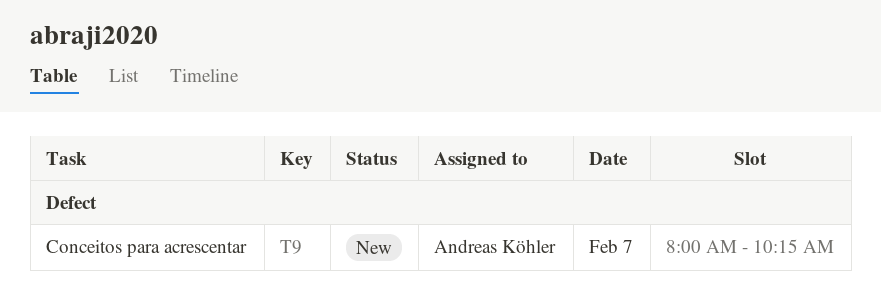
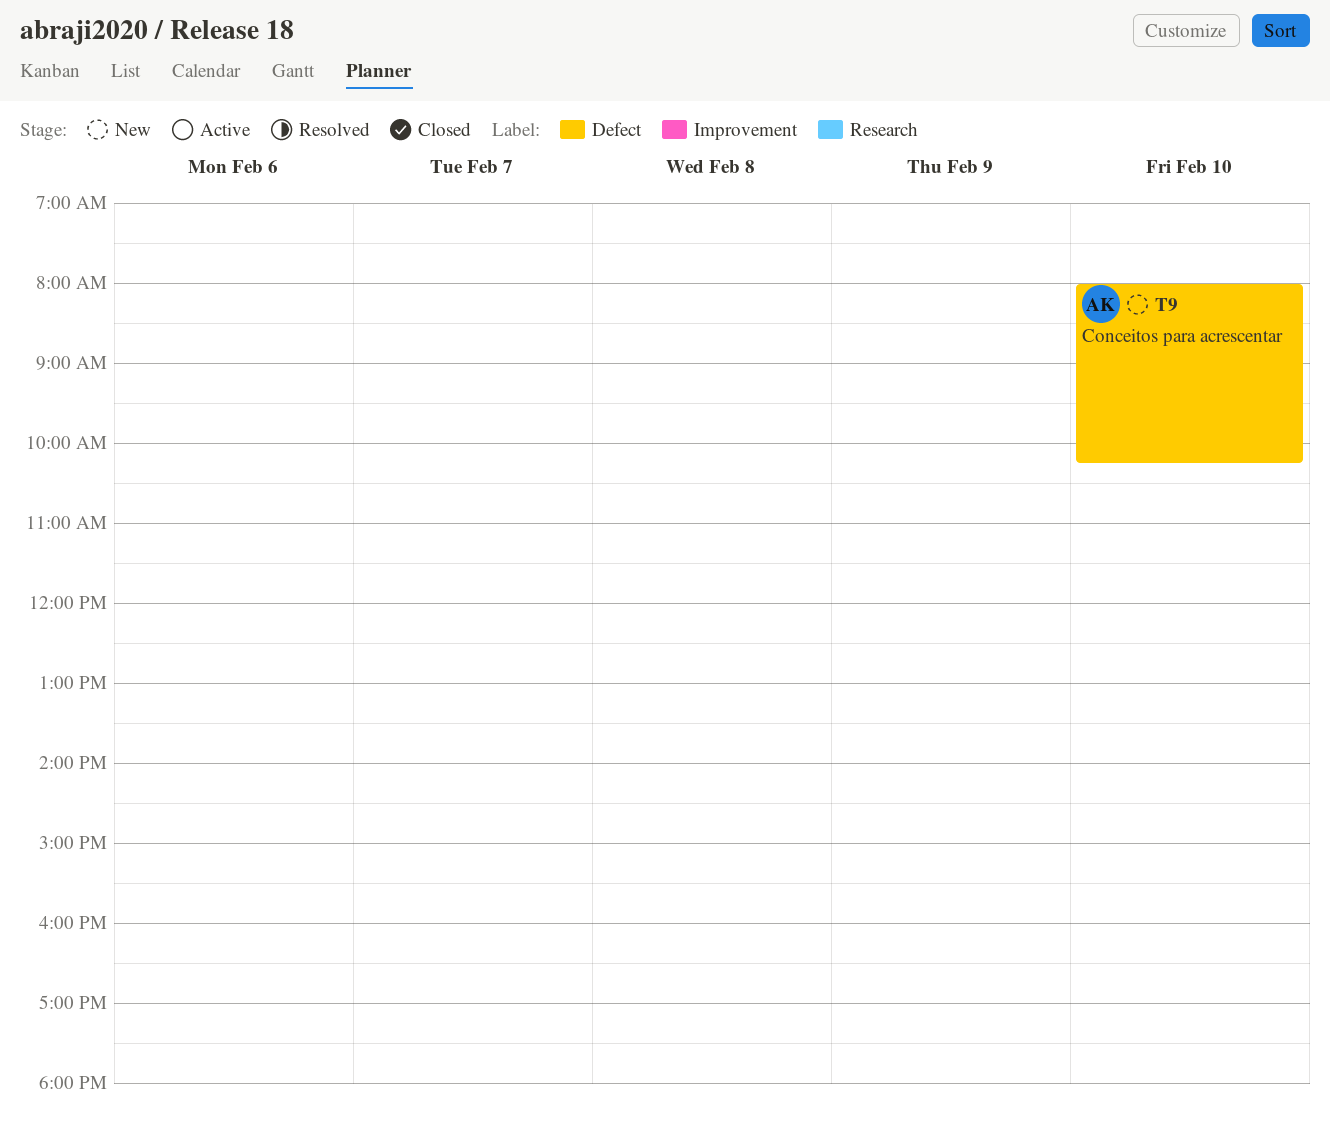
T9, day: Feb 7 -> Feb 10

